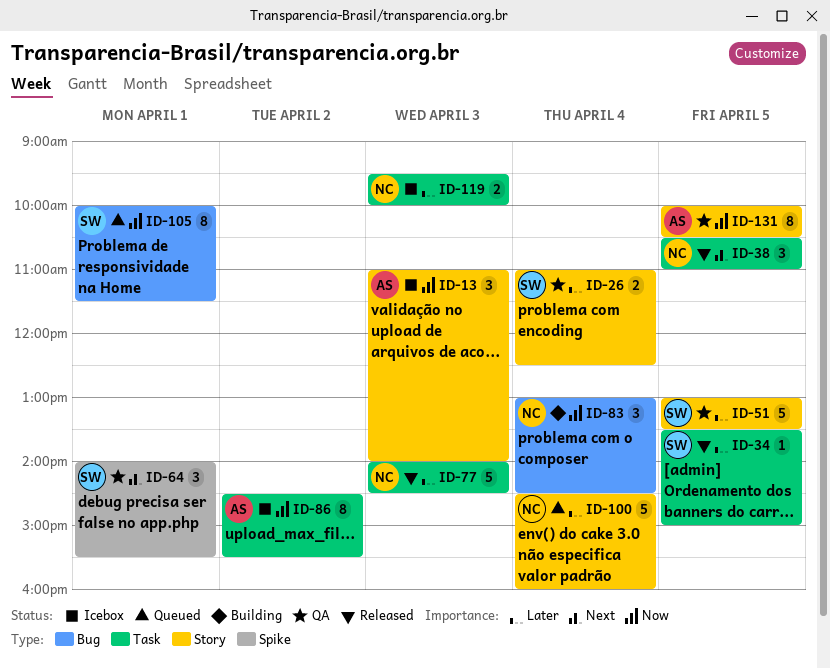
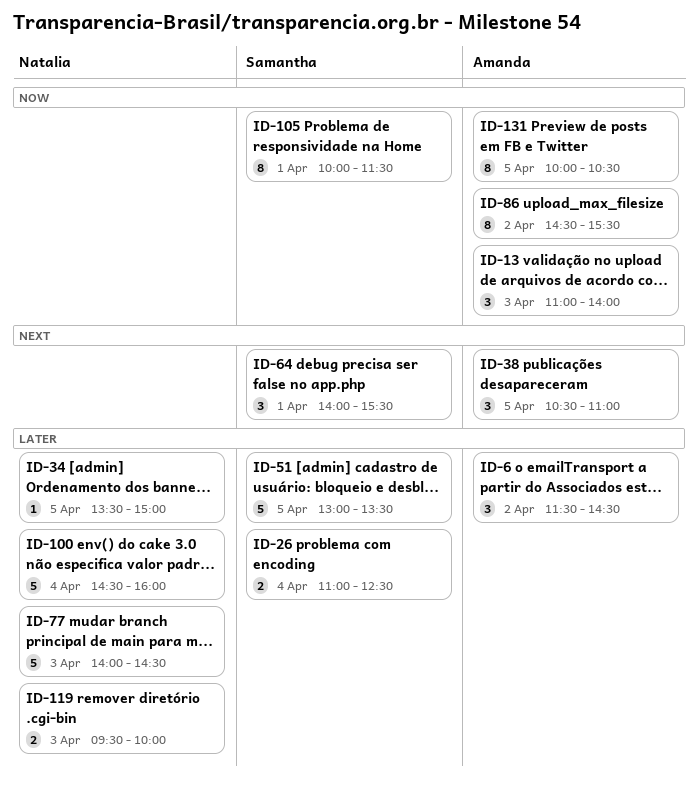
ID-6: none -> present
ID-34, owner: Samantha -> Natalia
ID-38, owner: Natalia -> Amanda
ID-83: present -> none

